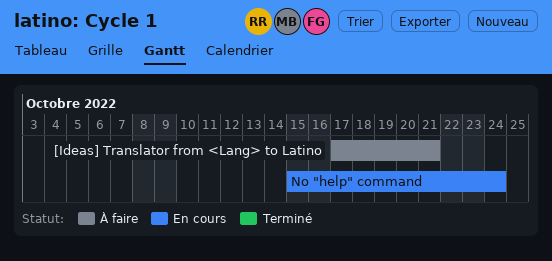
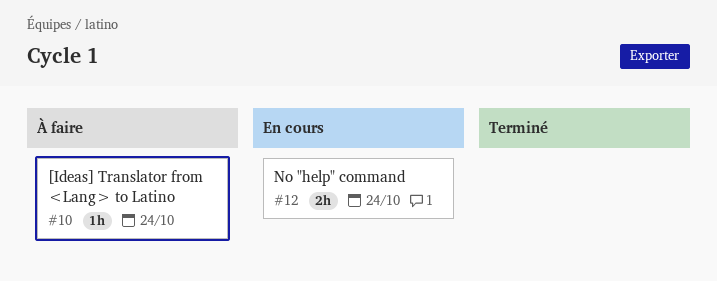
[Ideas] Translator from <Lang> to Latino, due: Oct 21 -> Oct 24

